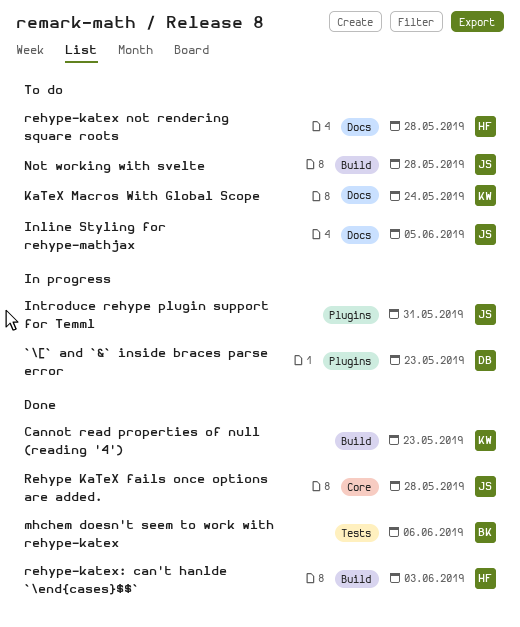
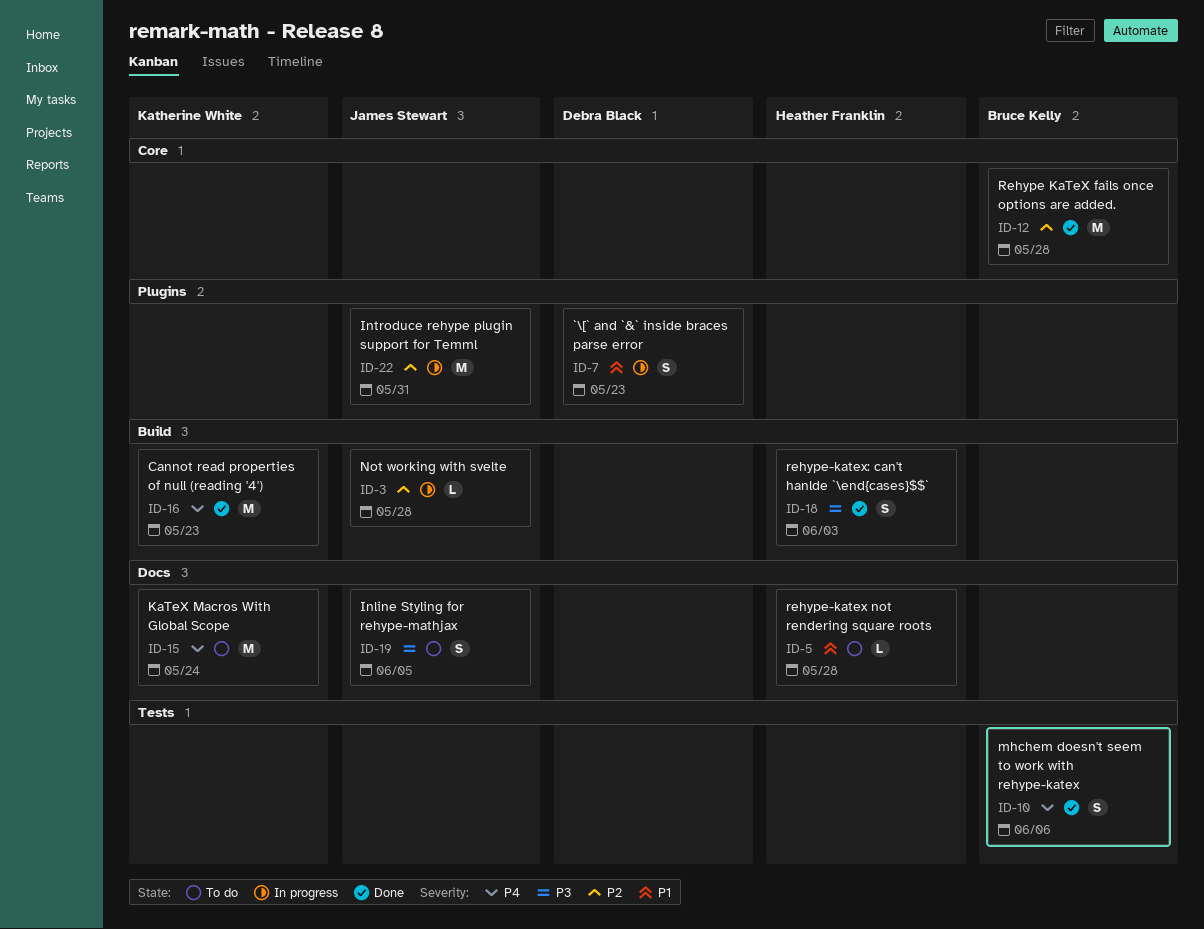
Not working with svelte, status: To do -> In progress
Rehype KaTeX fails once options are added., owner: James Stewart -> Bruce Kelly

